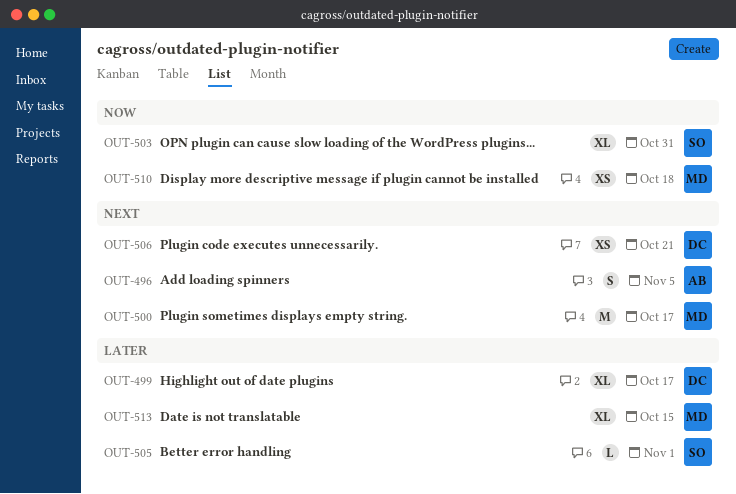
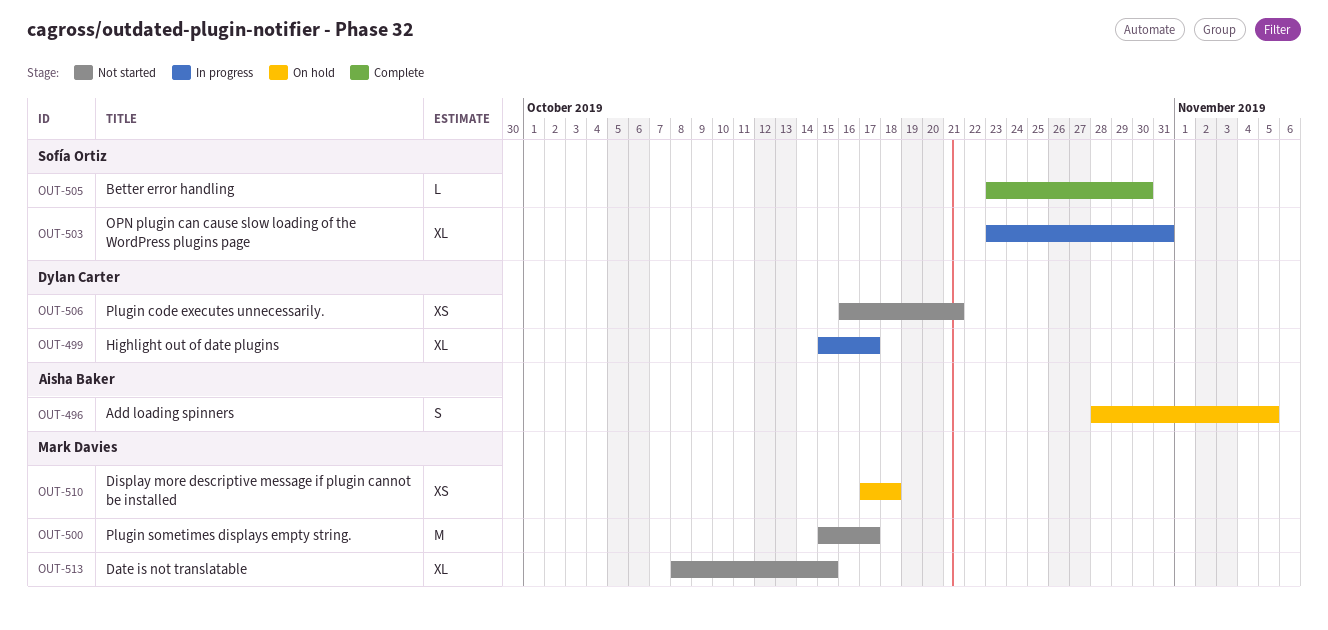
OUT-505, due: Nov 1 -> Oct 30

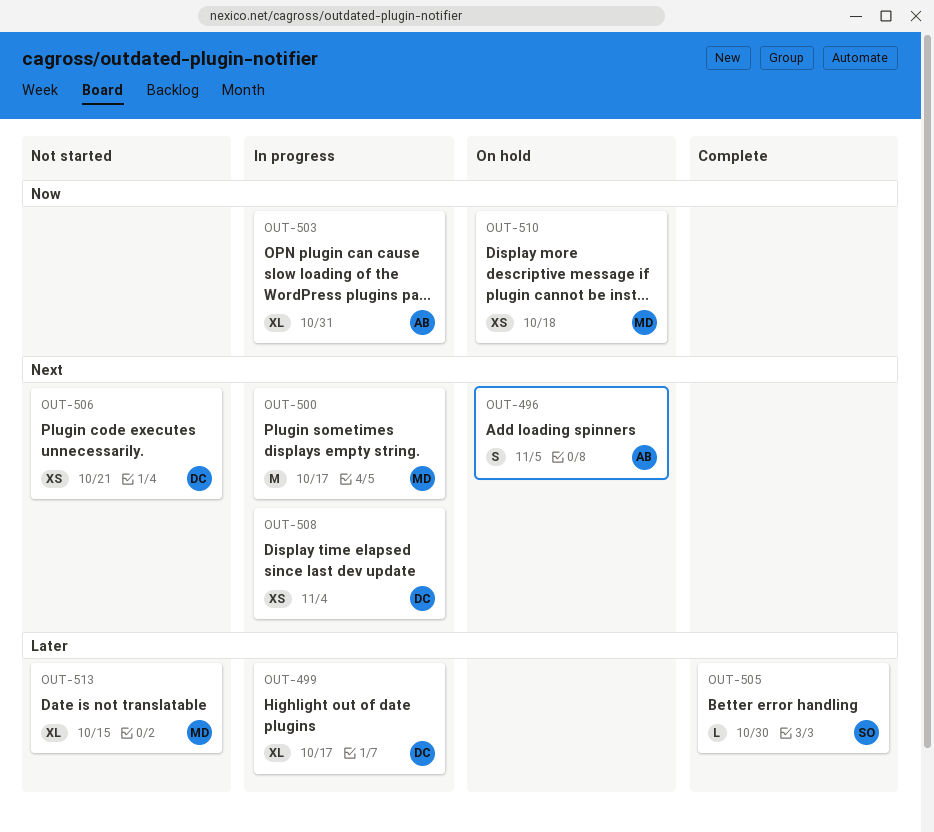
OUT-500, status: Not started -> In progress
OUT-503, owner: Sofía Ortiz -> Aisha Baker
OUT-508: none -> present

